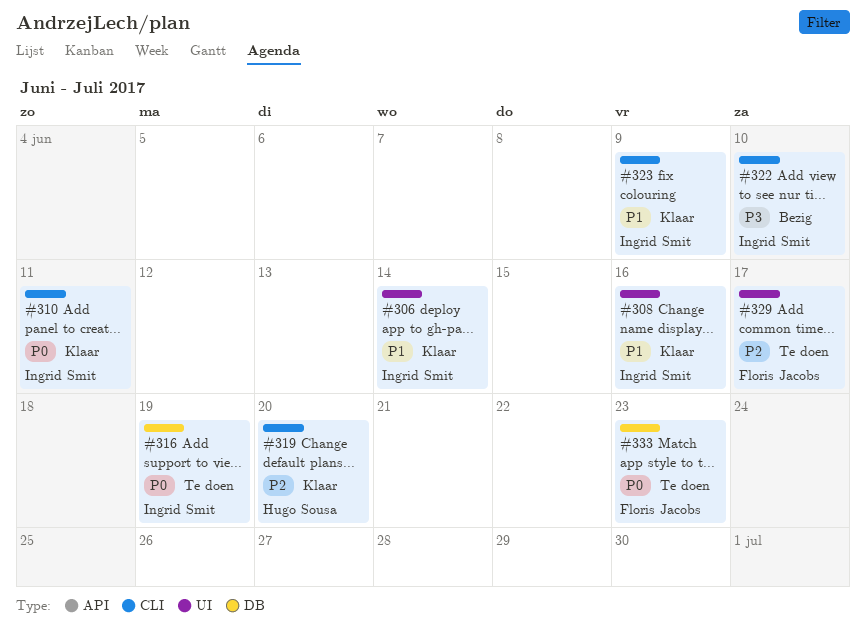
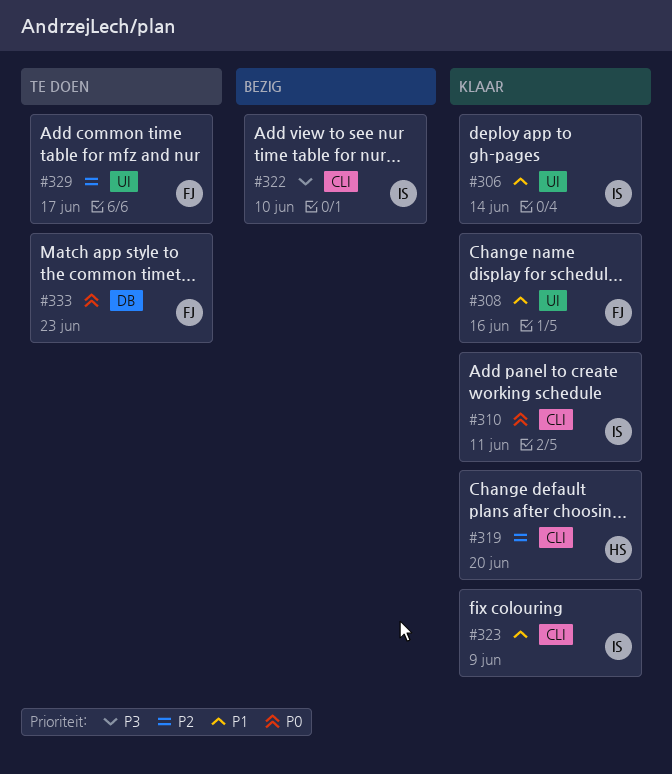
#308, owner: Ingrid Smit -> Floris Jacobs
#316: present -> none

